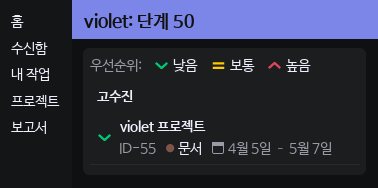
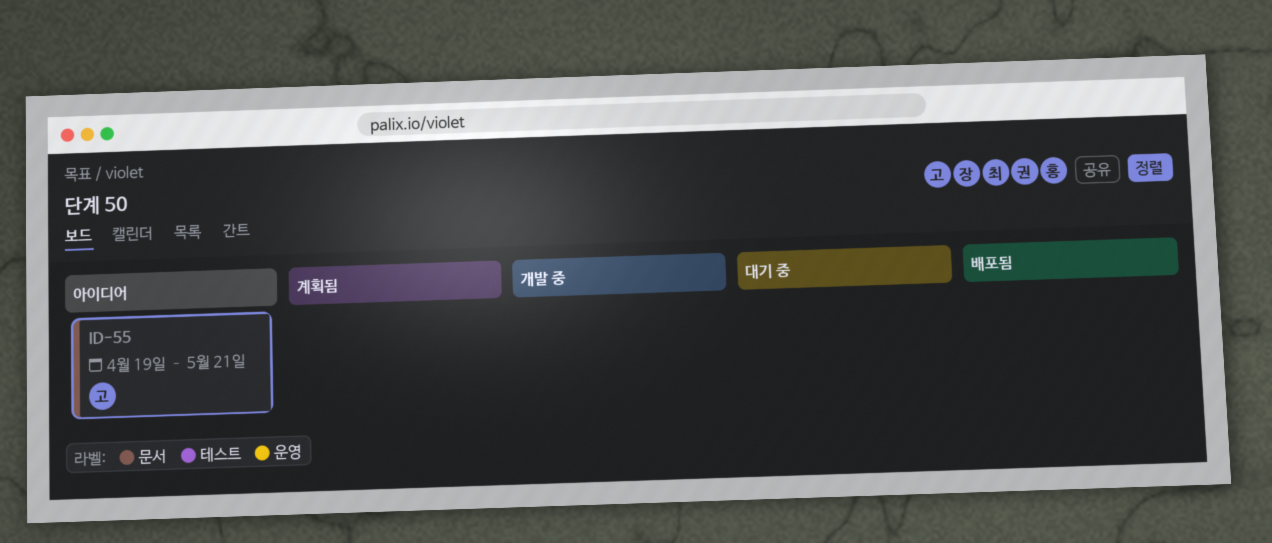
ID-55, start: Apr 5 -> Apr 19
ID-55, due: May 7 -> May 21

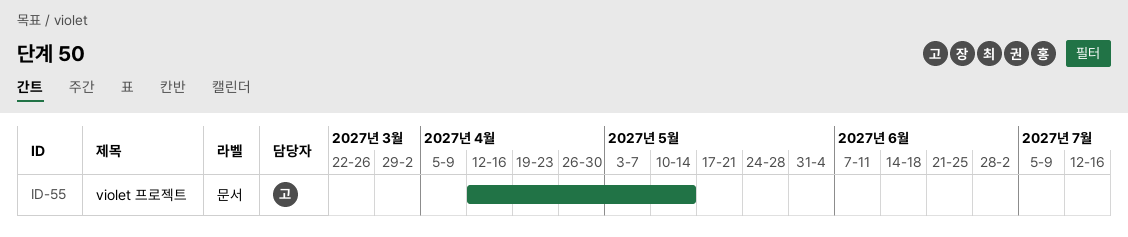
ID-55, start: Apr 19 -> Apr 12
ID-55, due: May 21 -> May 14

